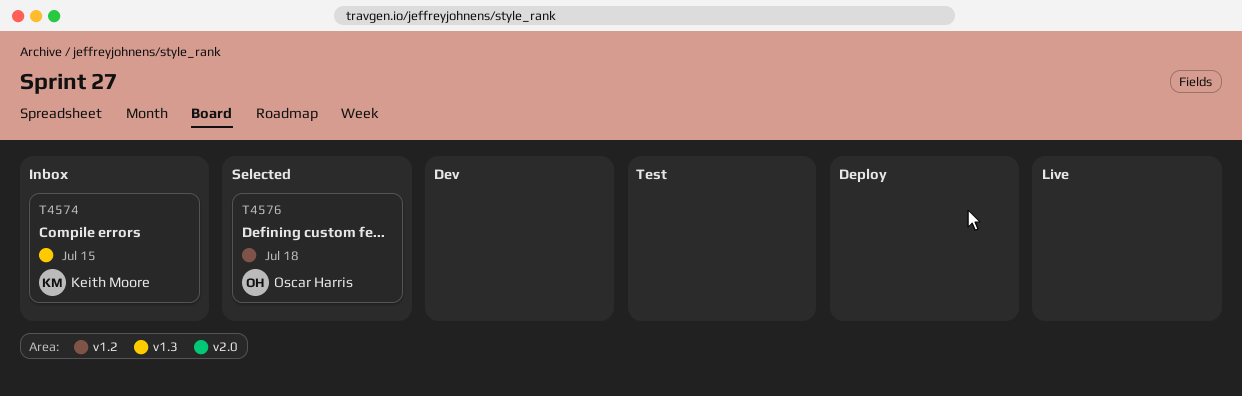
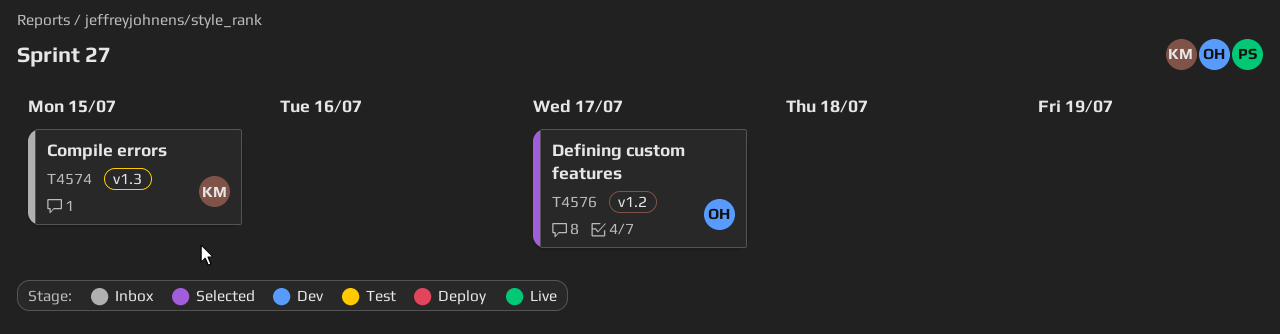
T4576, due: Jul 18 -> Jul 17

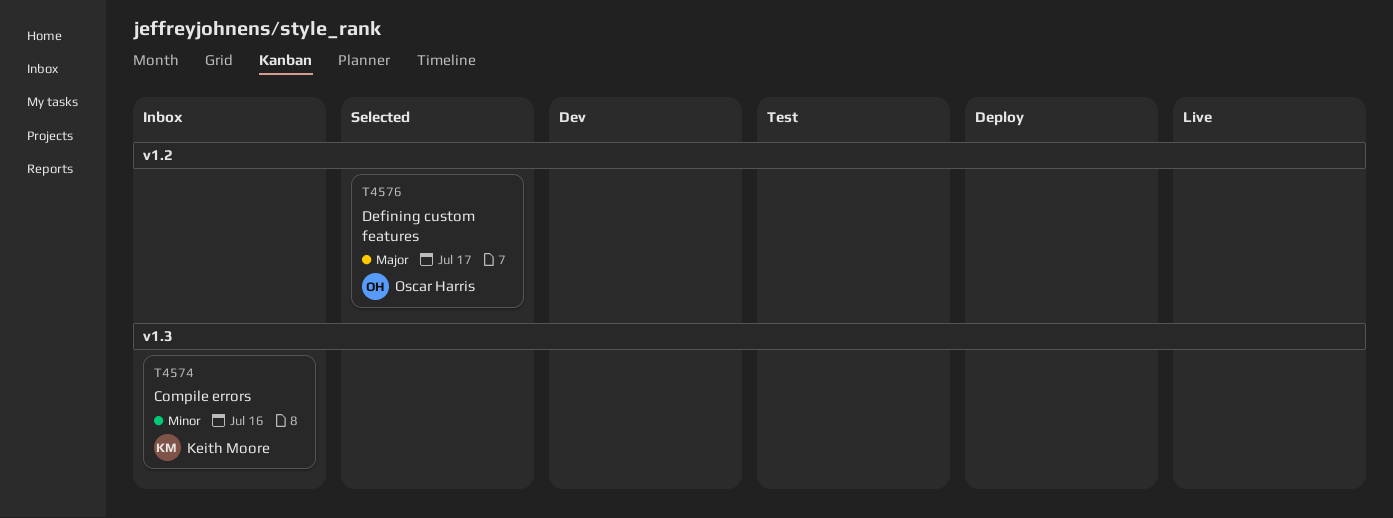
T4574, due: Jul 15 -> Jul 16

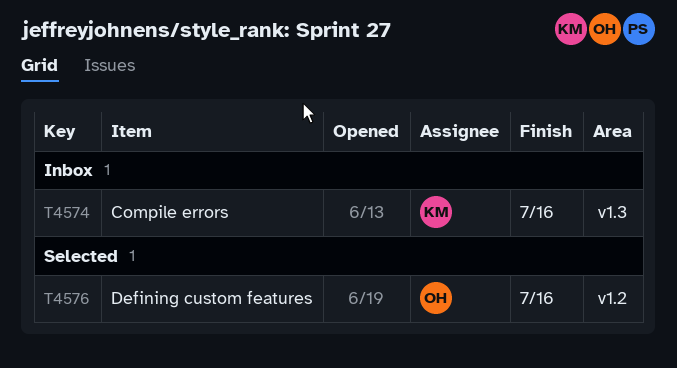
T4576, due: Jul 17 -> Jul 16

